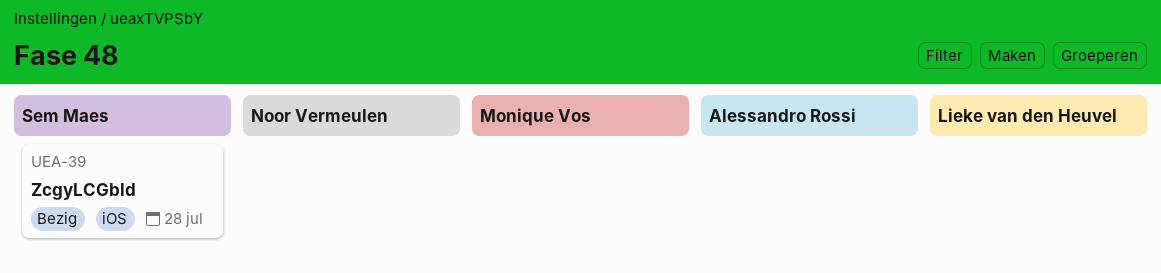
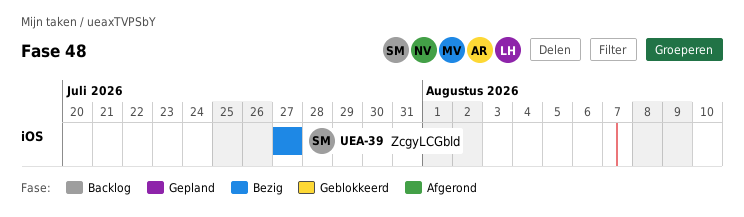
UEA-39, due: Jul 28 -> Jul 27

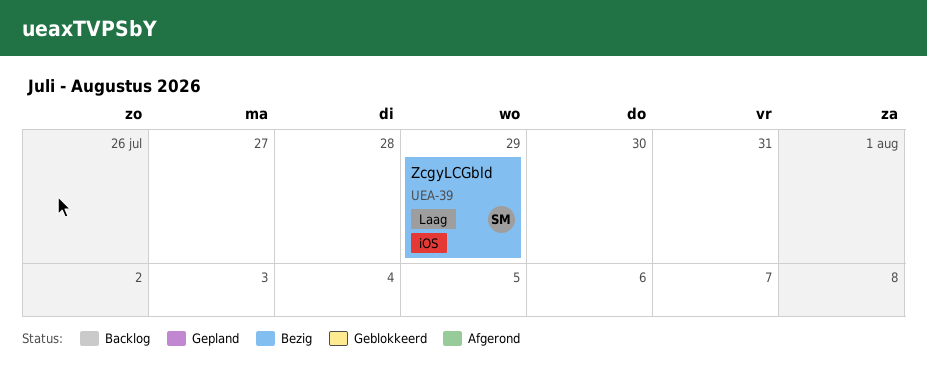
UEA-39, due: Jul 27 -> Jul 29

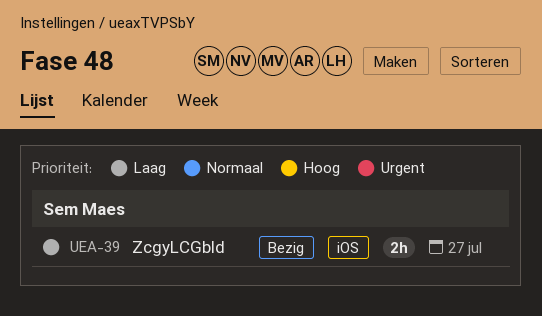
UEA-39, due: Jul 29 -> Jul 27

